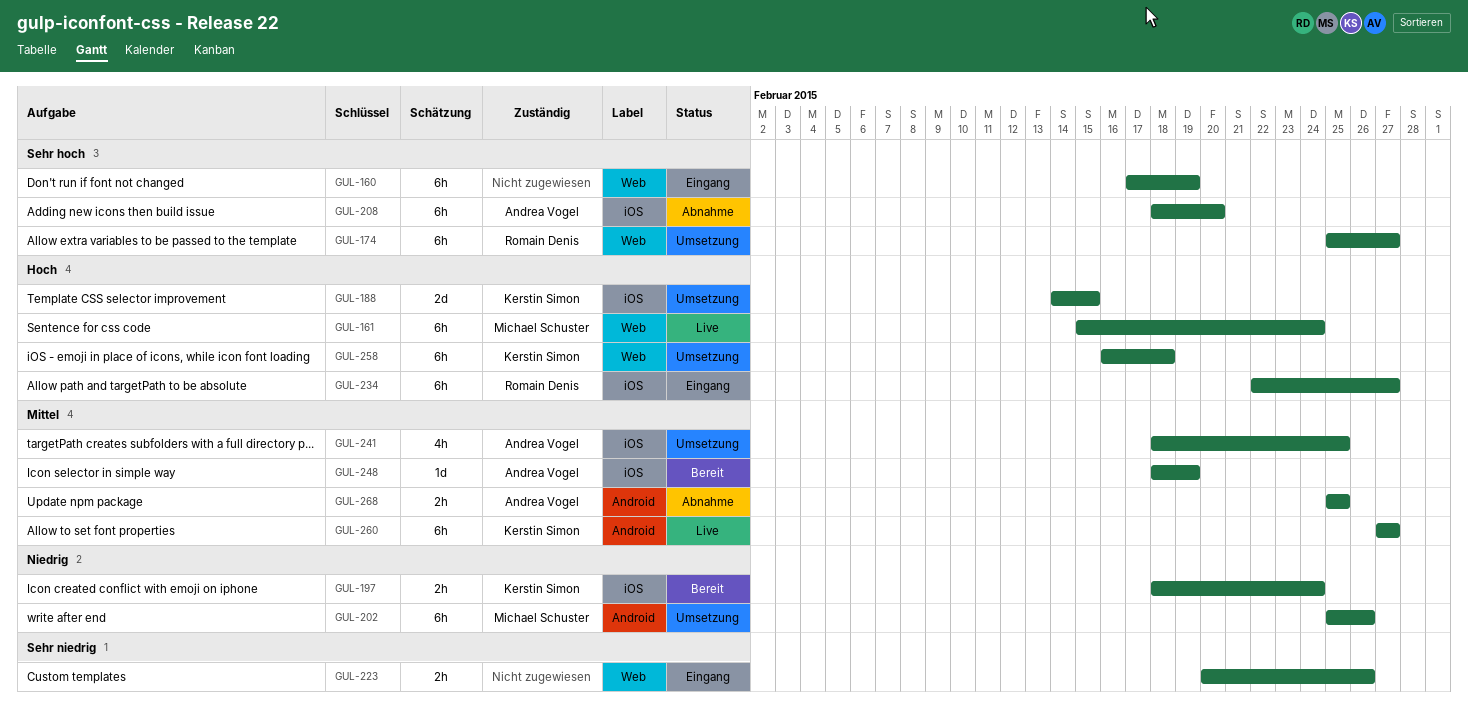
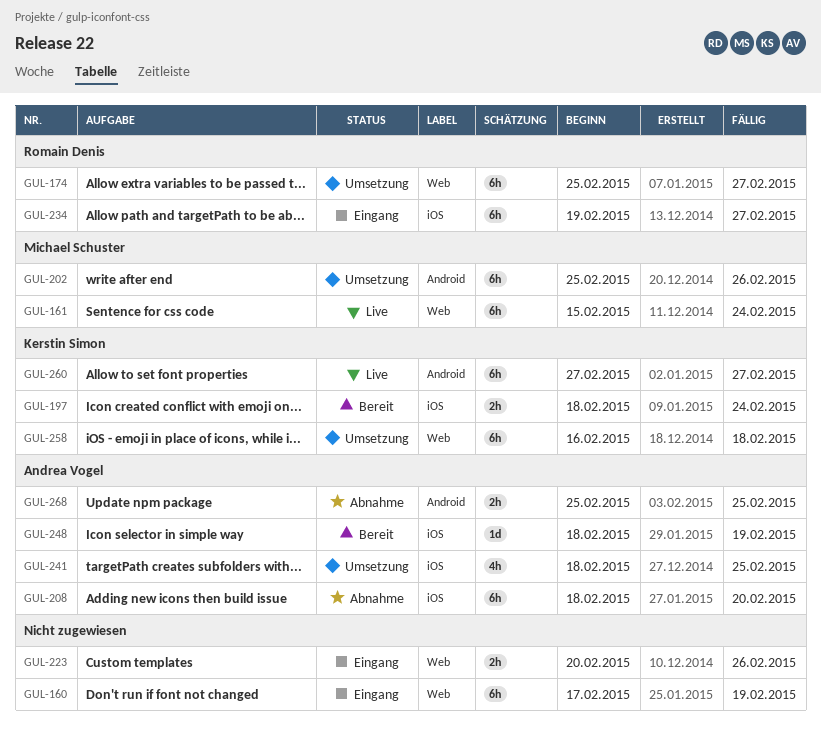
GUL-188: present -> none
GUL-234, start: Feb 22 -> Feb 19

